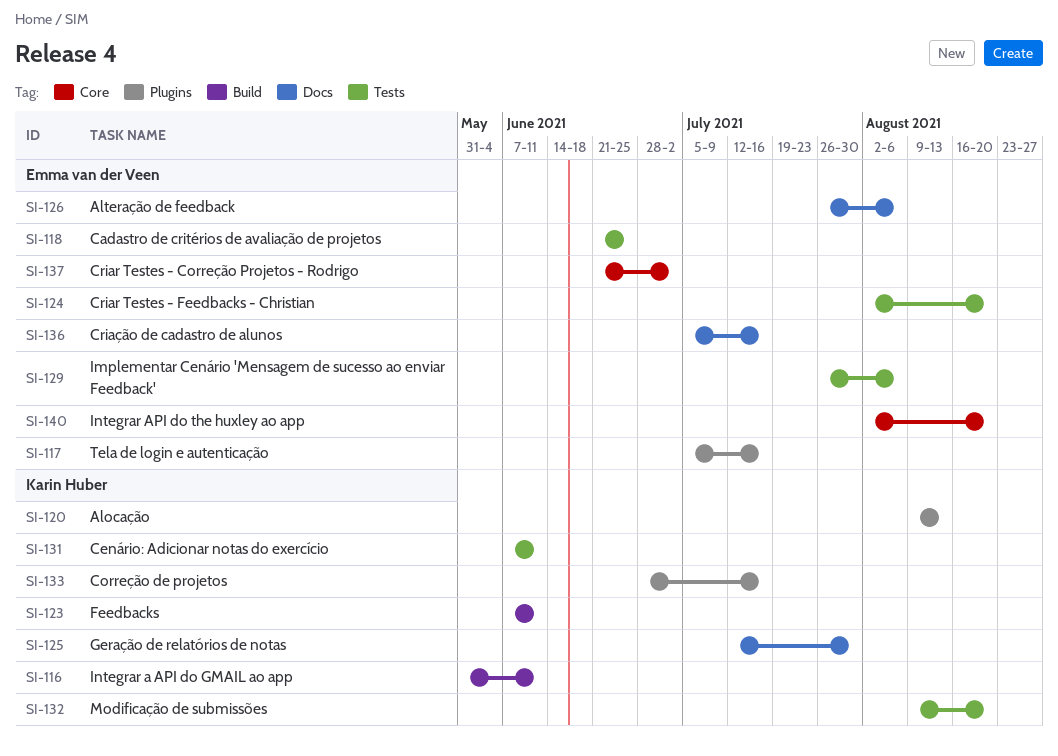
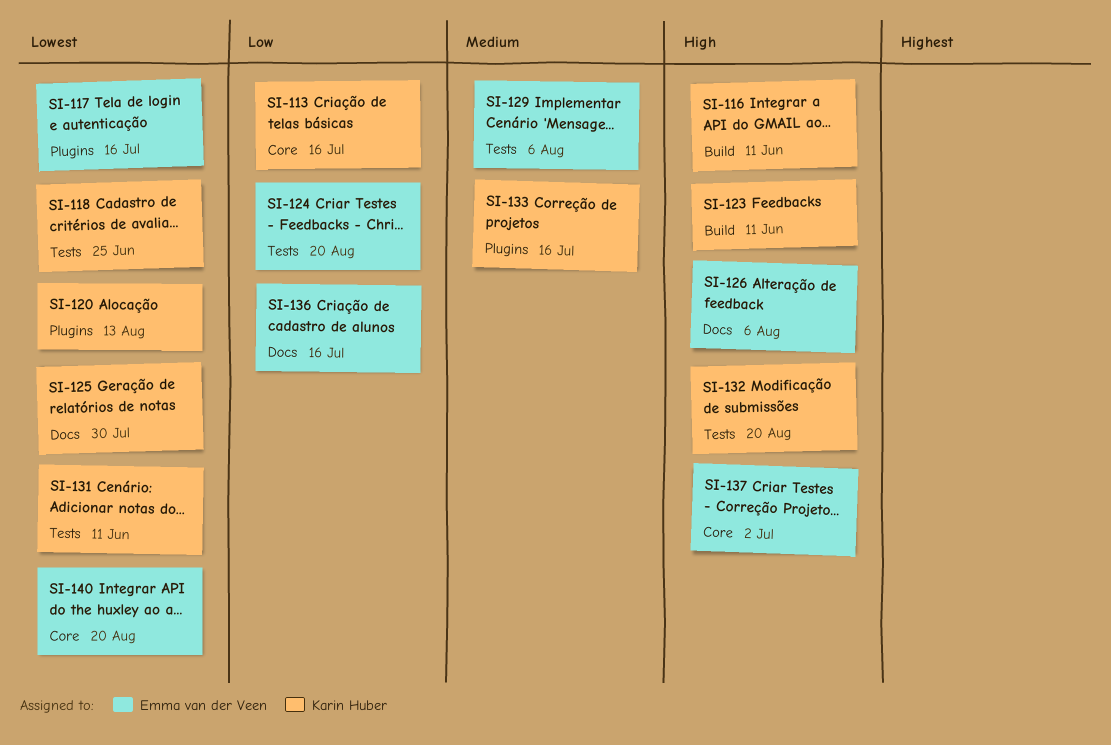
SI-113: none -> present
SI-118, owner: Emma van der Veen -> Karin Huber

